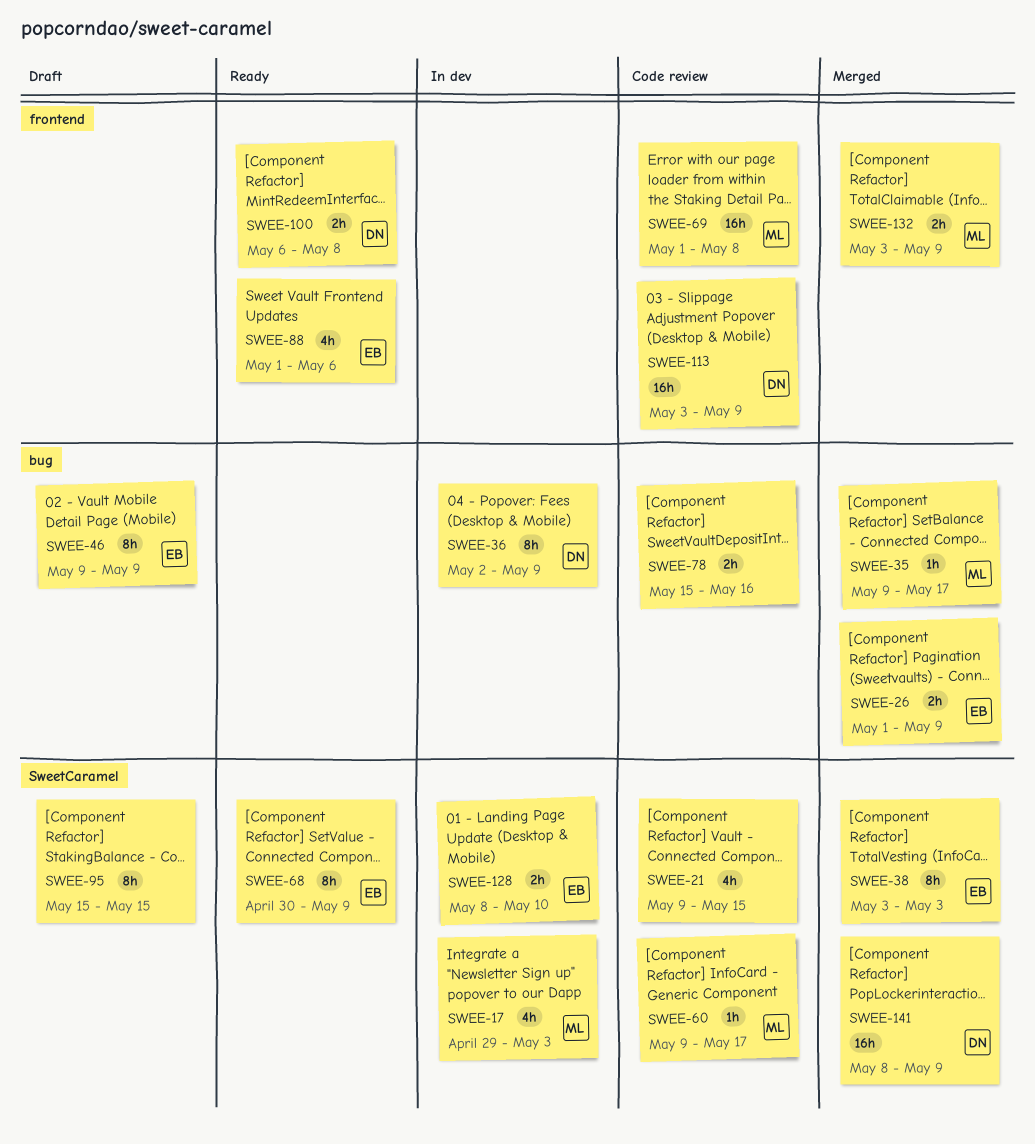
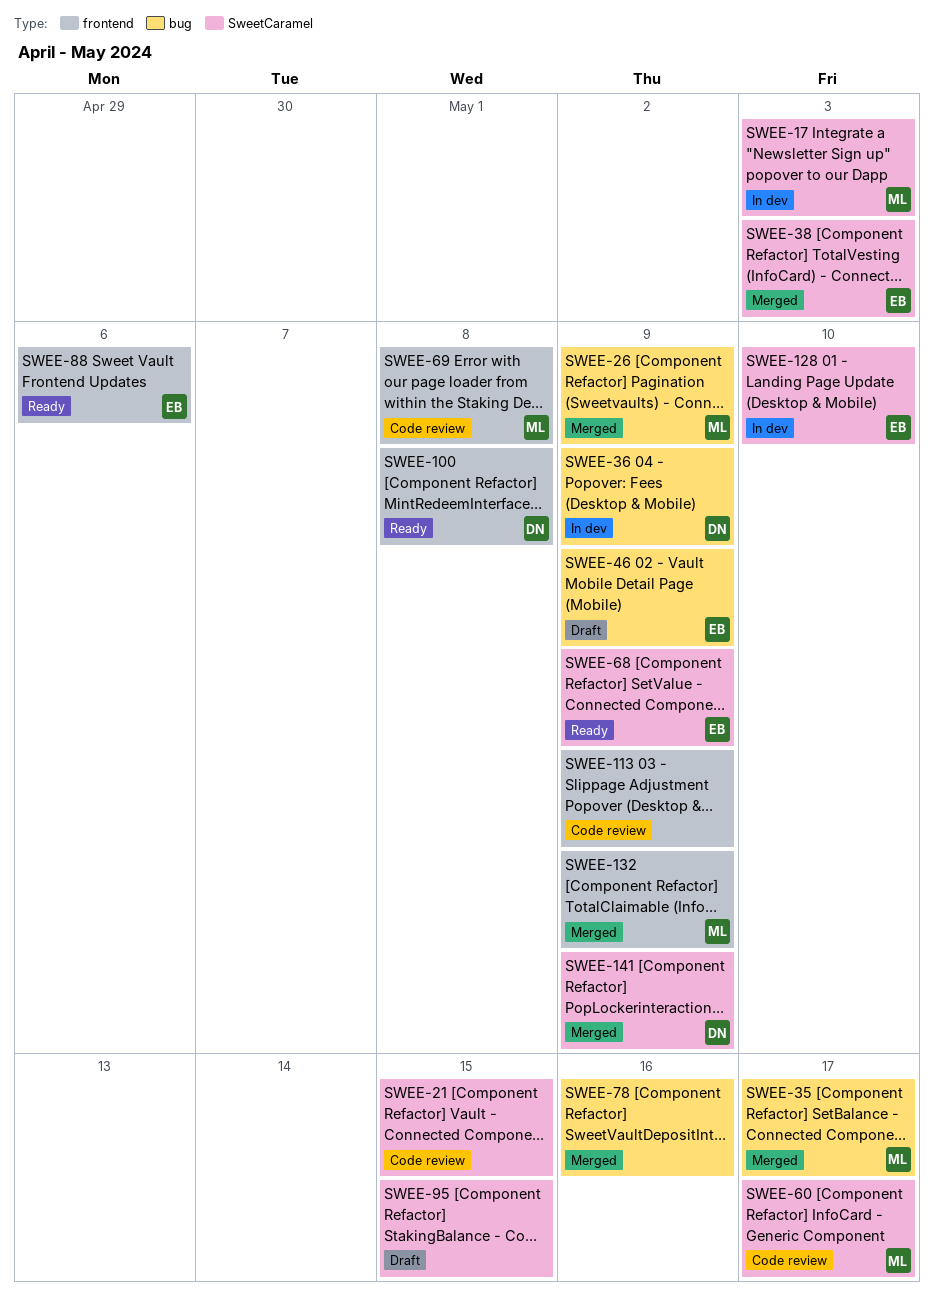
SWEE-26, owner: EB -> ML
SWEE-78, status: Code review -> Merged
SWEE-113, owner: DN -> none

